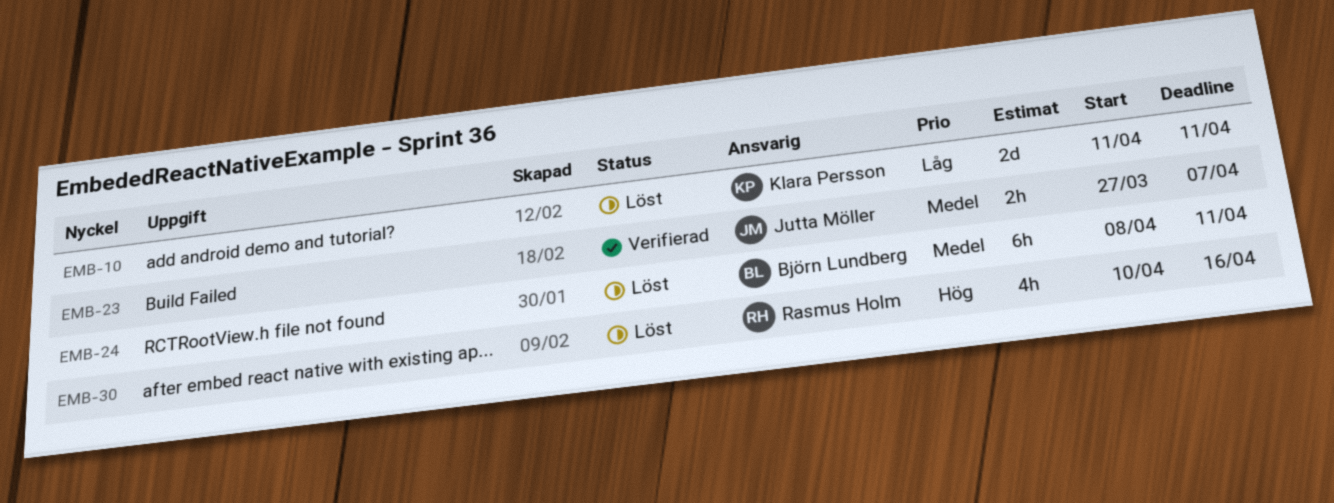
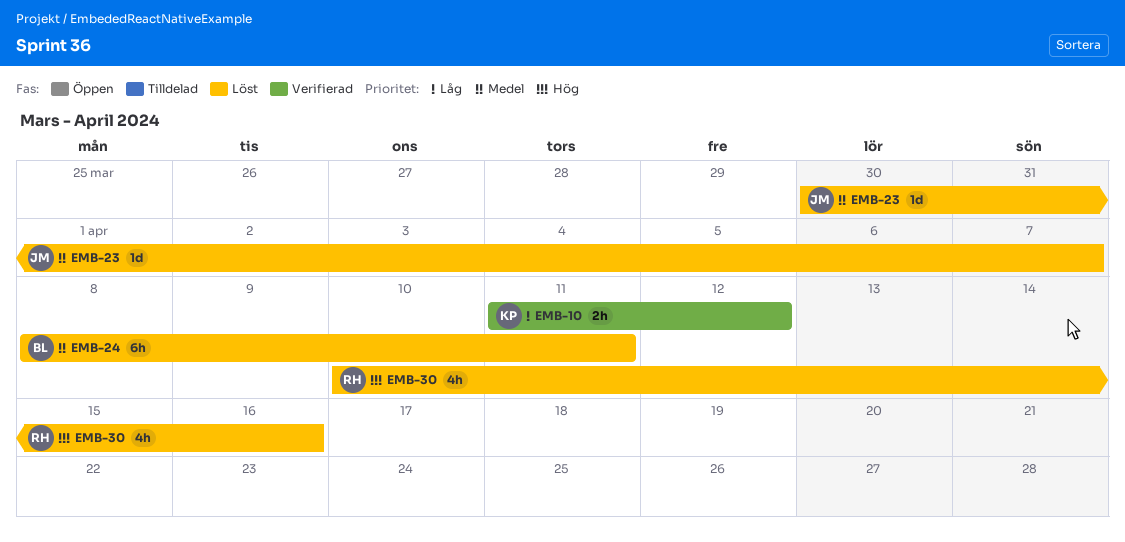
EMB-10, status: Löst -> Verifierad
EMB-10, estimate: 2d -> 2h
EMB-10, due: Apr 11 -> Apr 12
EMB-23, status: Verifierad -> Löst
EMB-23, estimate: 2h -> 1d
EMB-23, start: Mar 27 -> Mar 30

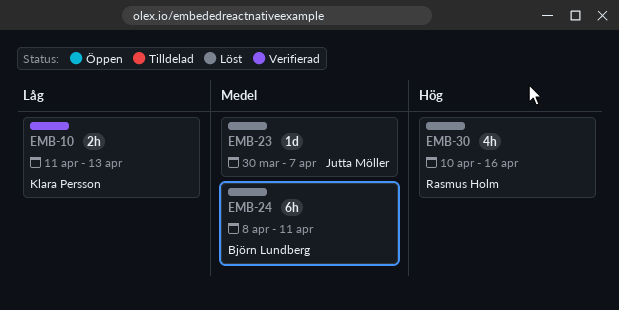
EMB-10, due: Apr 12 -> Apr 13

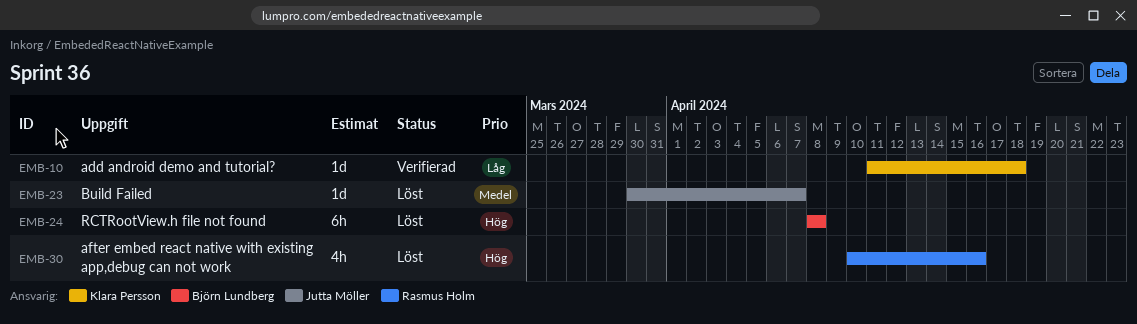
EMB-10, estimate: 2h -> 1d
EMB-10, due: Apr 13 -> Apr 18
EMB-24, priority: Medel -> Hög
EMB-24, due: Apr 11 -> Apr 8

